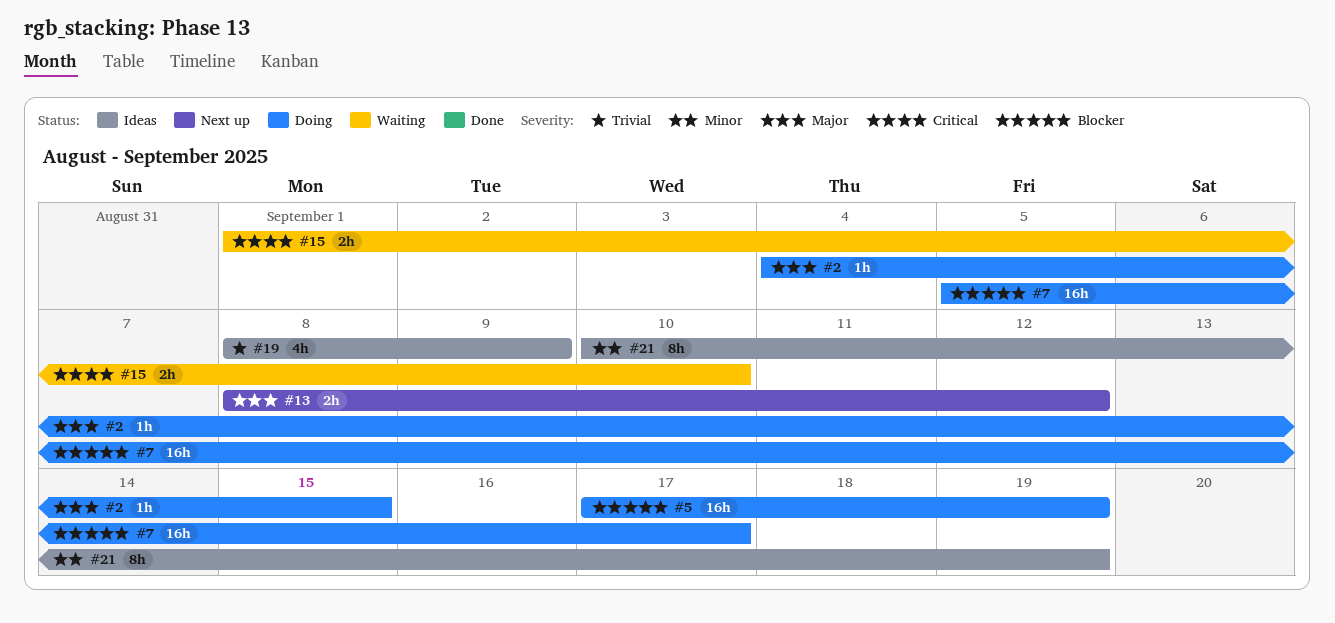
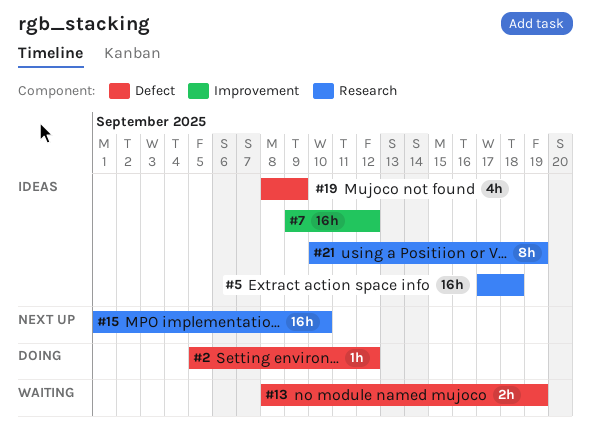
#2, start: Sep 4 -> Sep 5
#2, due: Sep 15 -> Sep 12
#5, status: Doing -> Ideas
#5, due: Sep 19 -> Sep 18
#7, status: Doing -> Ideas
#7, start: Sep 5 -> Sep 9
#7, due: Sep 17 -> Sep 12
#13, status: Next up -> Waiting
#13, due: Sep 12 -> Sep 19
#15, status: Waiting -> Next up
#15, estimate: 2h -> 16h

